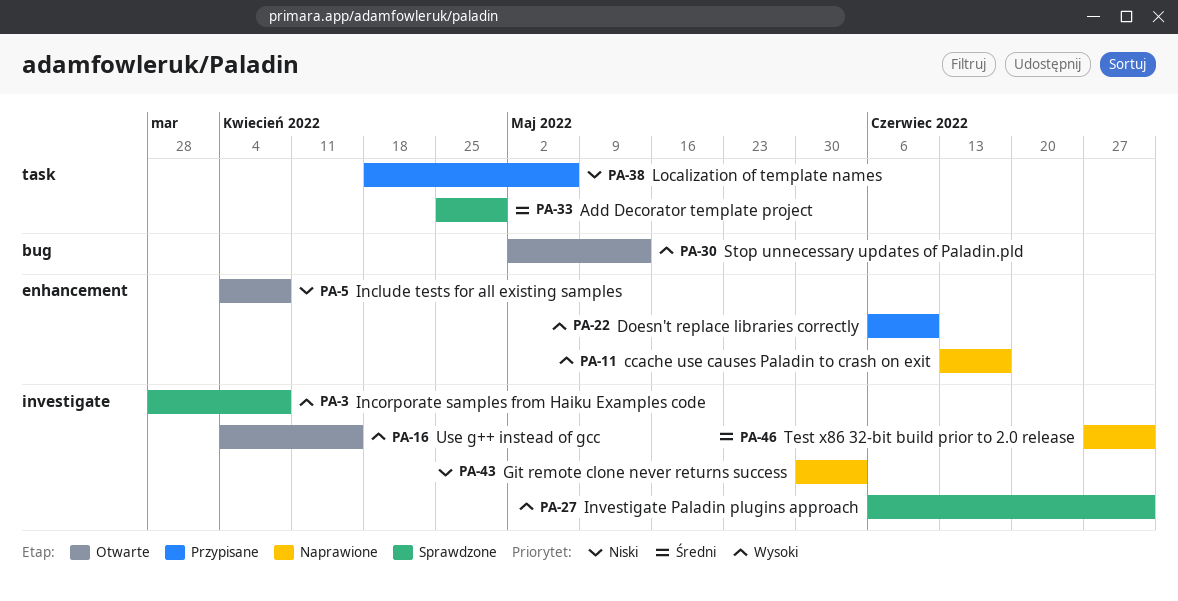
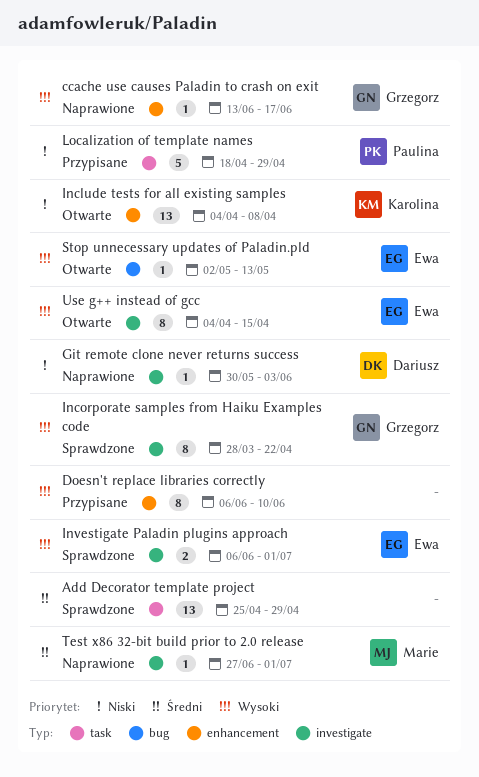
Incorporate samples from Haiku Examples code, due: Apr 8 -> Apr 22
Localization of template names, due: May 6 -> Apr 29

